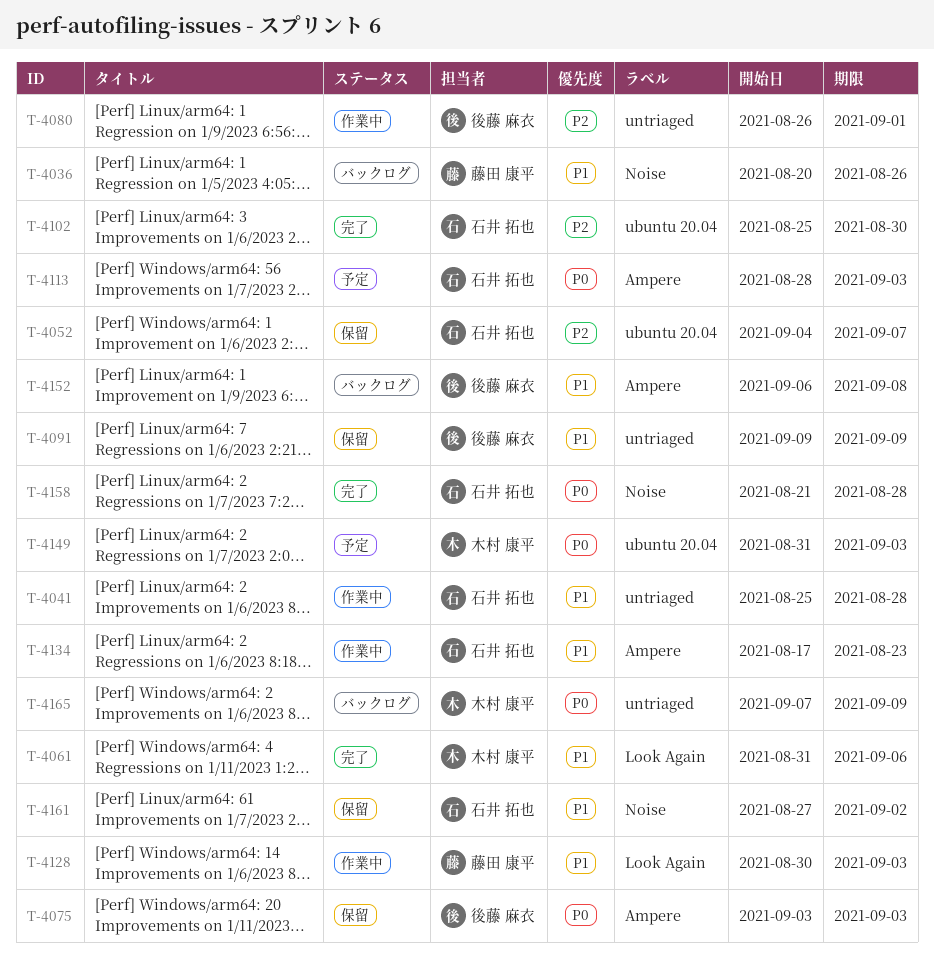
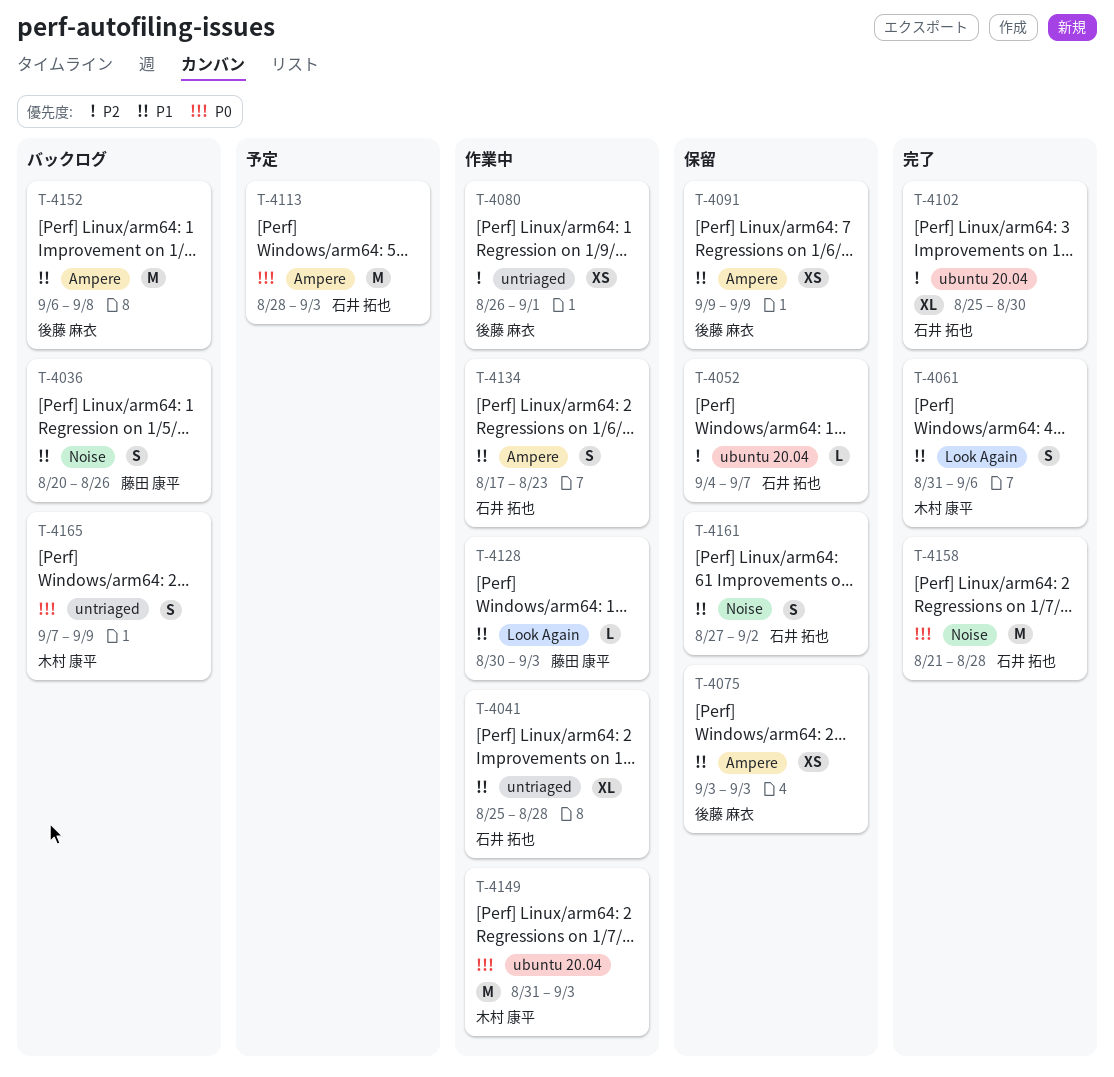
T-4075, priority: P0 -> P1
T-4091, label: untriaged -> Ampere
T-4149, status: 予定 -> 作業中

